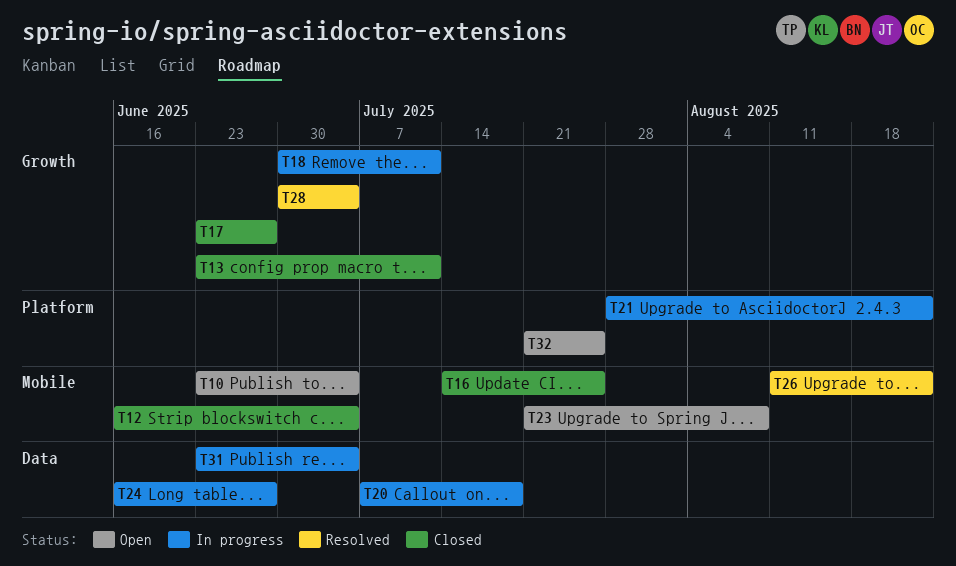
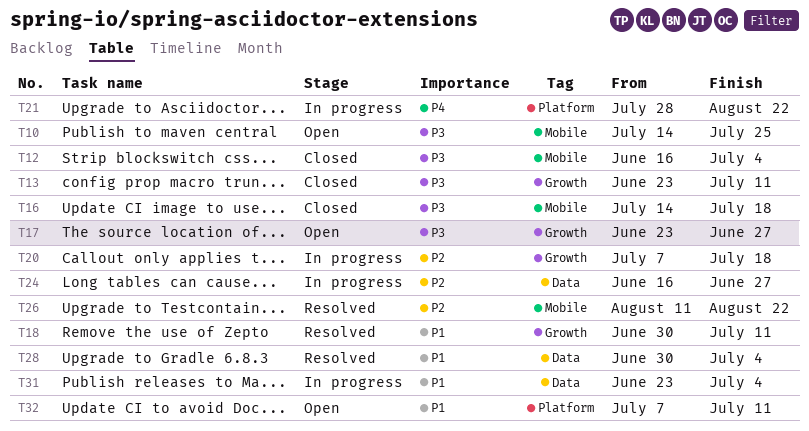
T10, start: Jun 23 -> Jul 14
T10, due: Jul 4 -> Jul 25
T16, due: Jul 25 -> Jul 18
T17, status: Closed -> Open
T18, status: In progress -> Resolved
T20, label: Data -> Growth
T23: present -> none
T28, label: Growth -> Data
T32, start: Jul 21 -> Jul 7
T32, due: Jul 25 -> Jul 11

